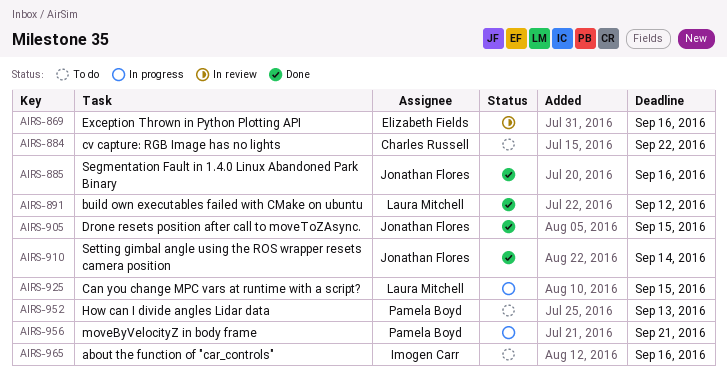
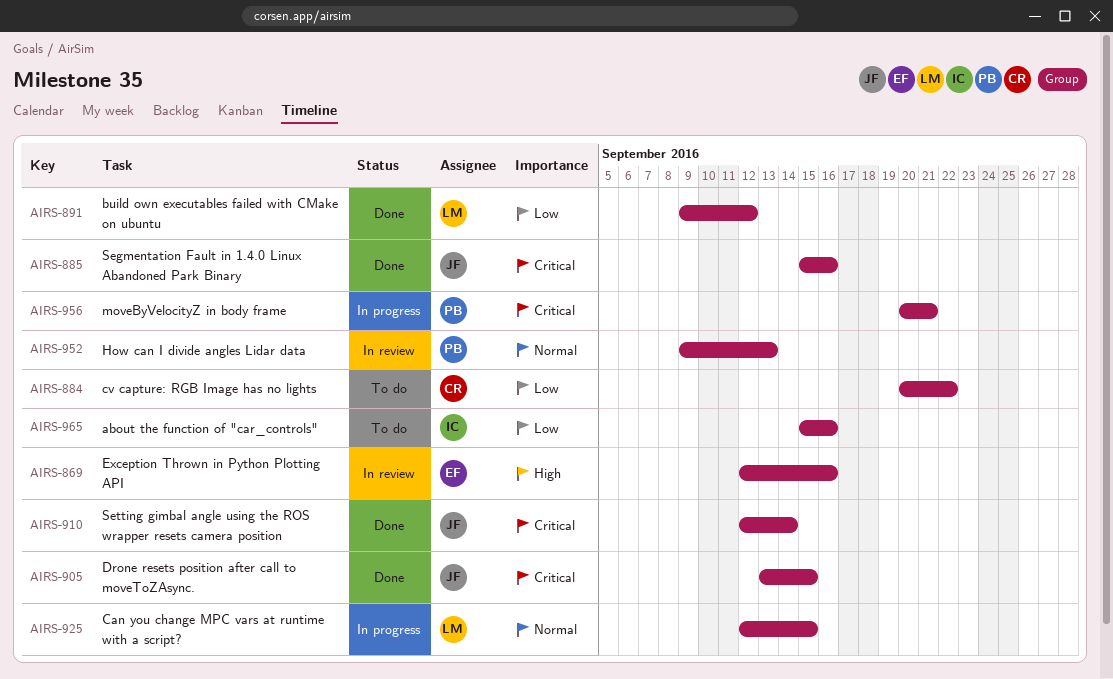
AIRS-952, status: To do -> In review

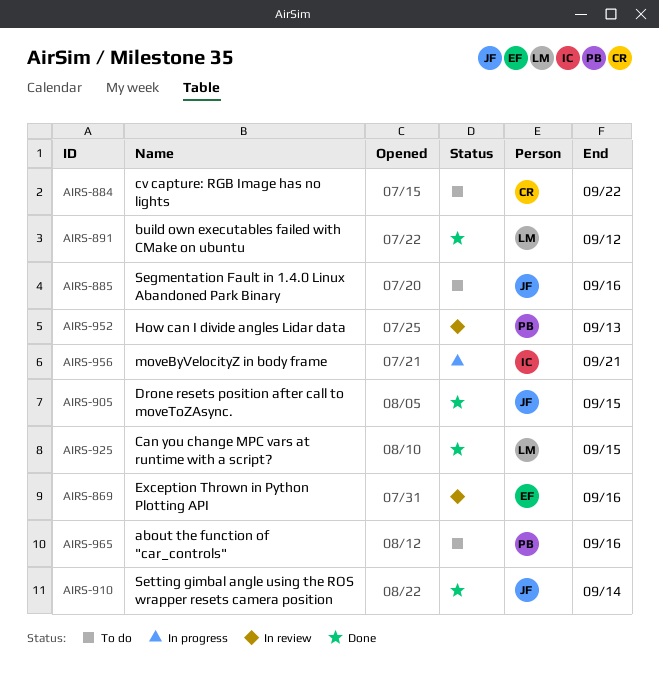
AIRS-885, status: Done -> To do
AIRS-925, status: In progress -> Done
AIRS-956, owner: PB -> IC
AIRS-965, owner: IC -> PB

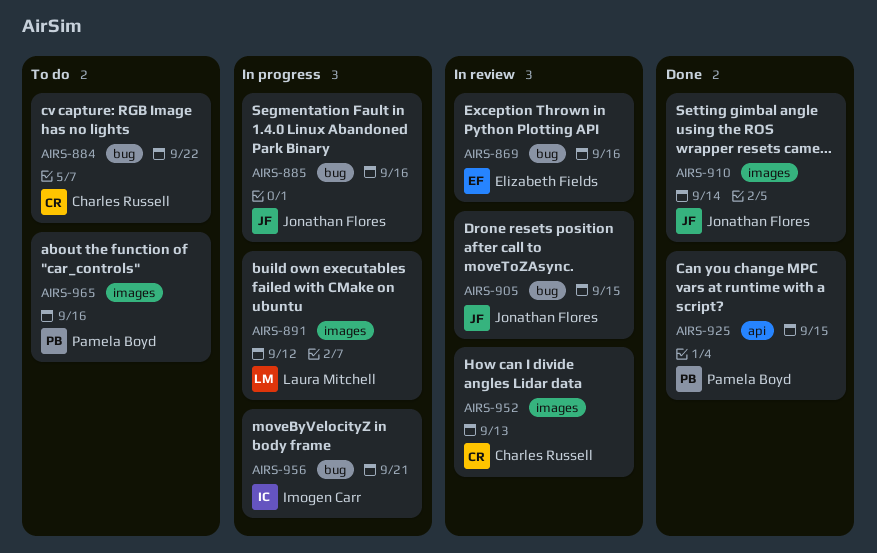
AIRS-885, status: To do -> In progress
AIRS-891, status: Done -> In progress
AIRS-905, status: Done -> In review
AIRS-925, owner: Laura Mitchell -> Pamela Boyd
AIRS-952, owner: Pamela Boyd -> Charles Russell

